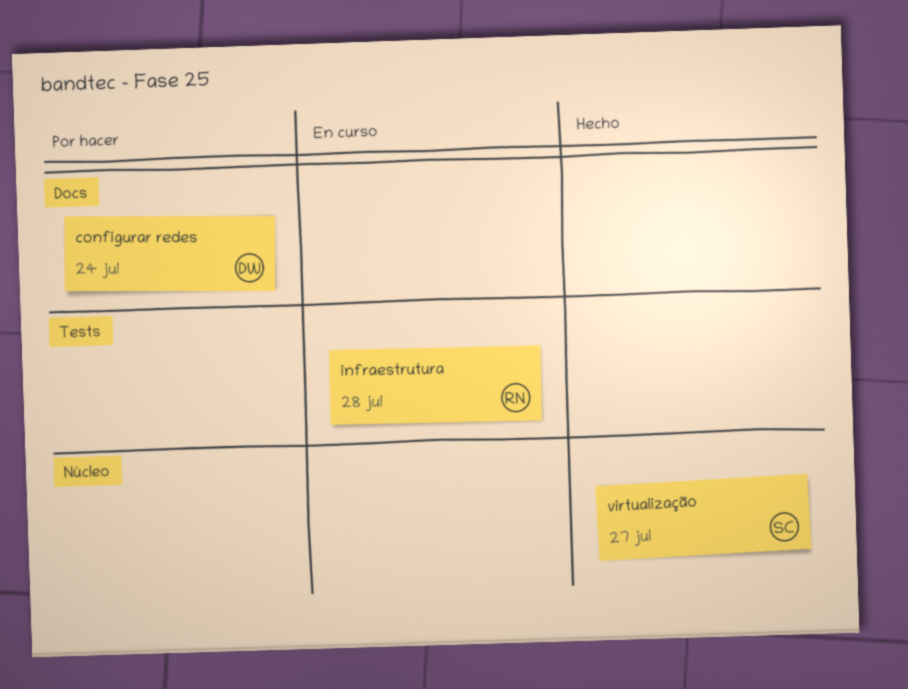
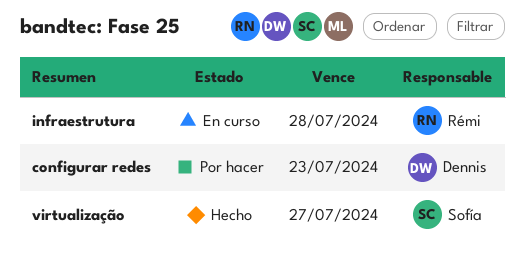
configurar redes, due: Jul 24 -> Jul 23

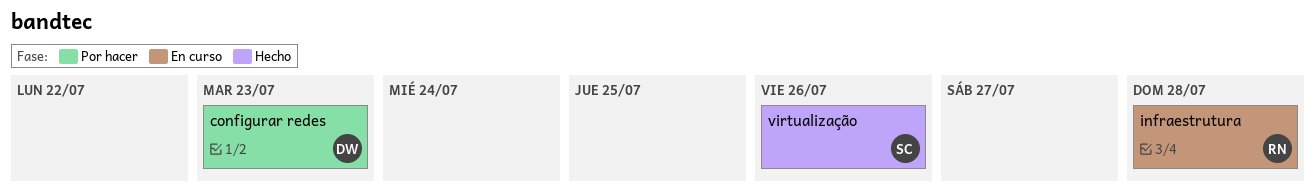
virtualização, due: Jul 27 -> Jul 26

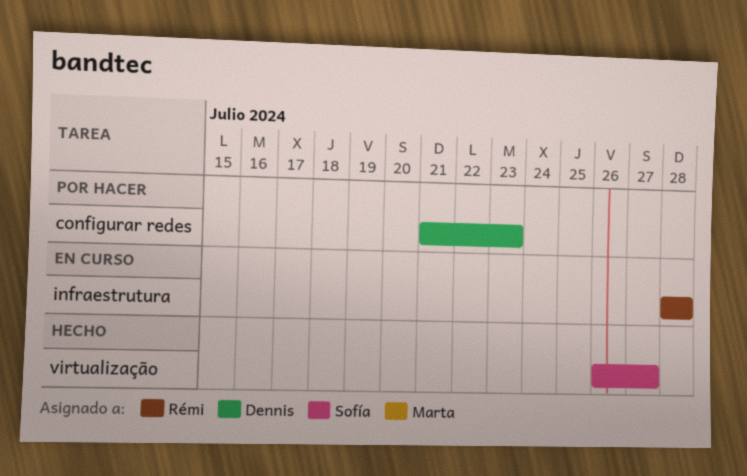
virtualização, due: Jul 26 -> Jul 27

